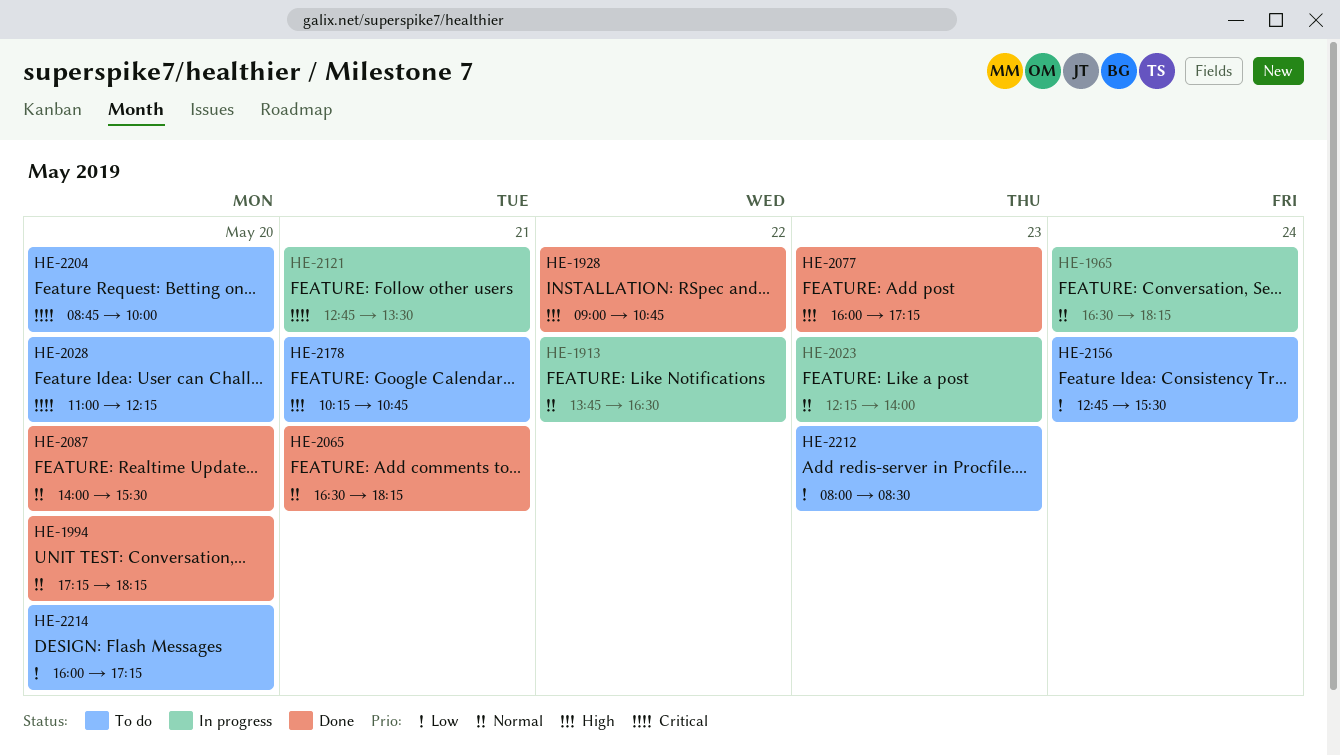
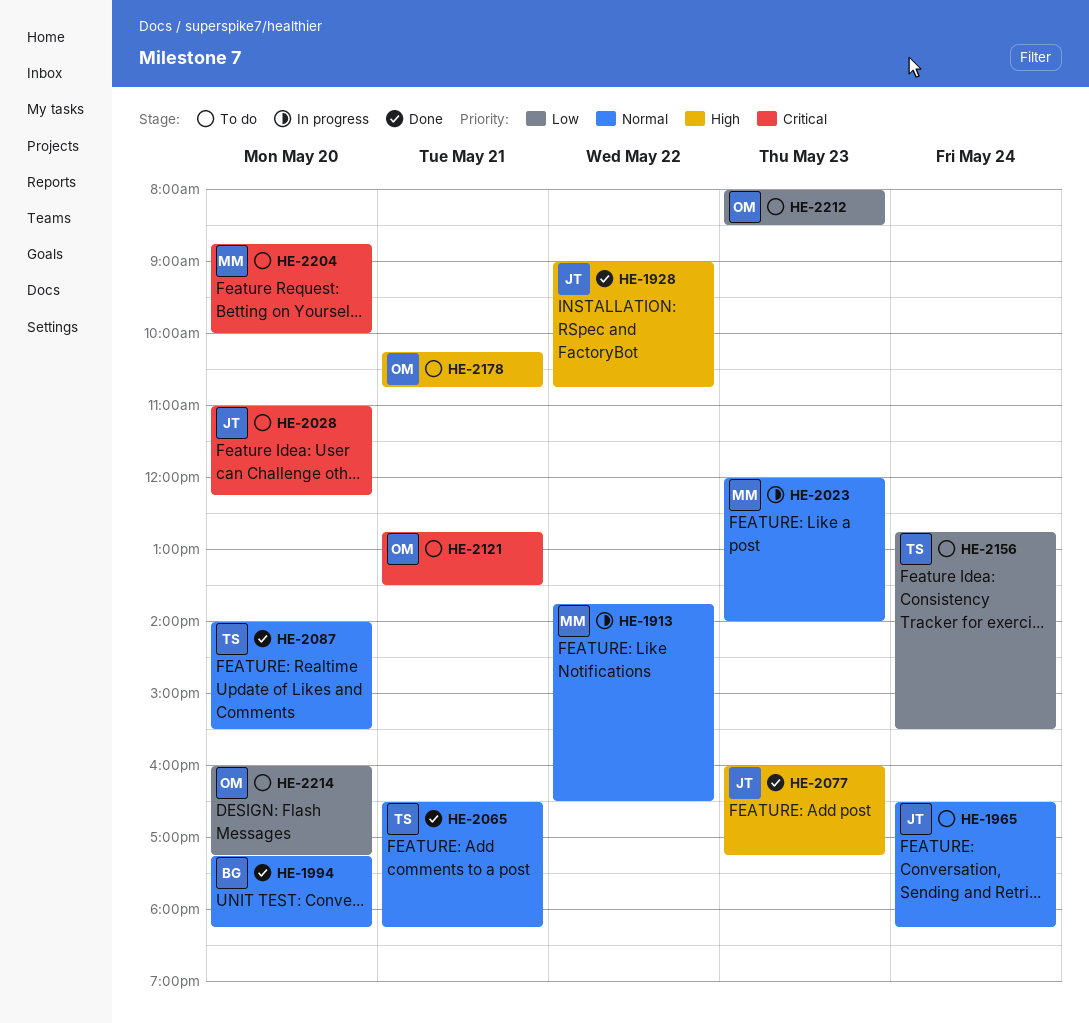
HE-1965, status: In progress -> To do
HE-2023, begins: 12:15 -> 12:00
HE-2121, status: In progress -> To do

